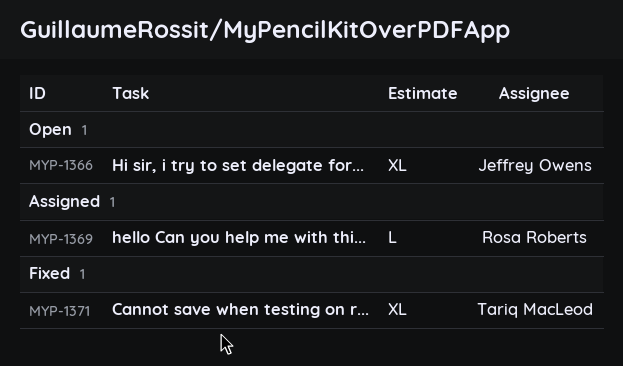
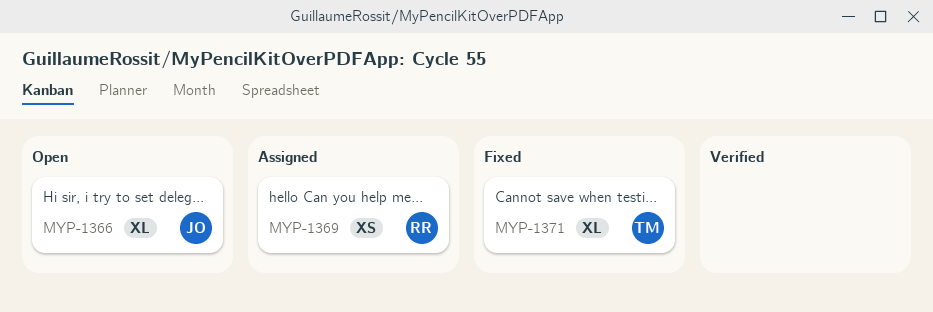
MYP-1369, estimate: L -> XS

